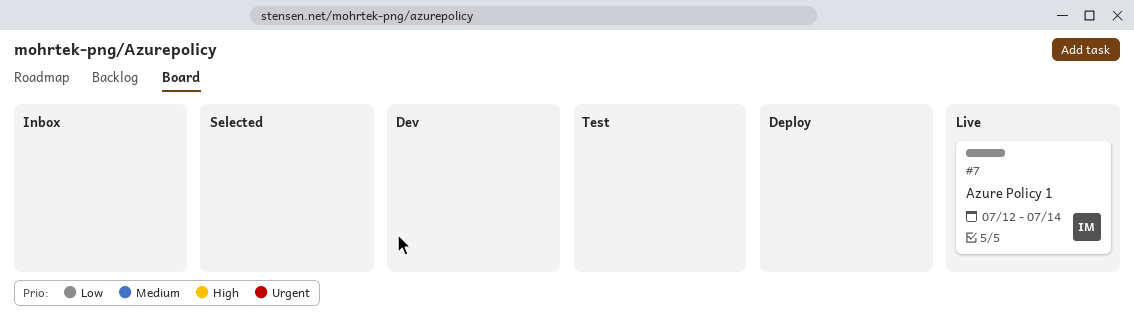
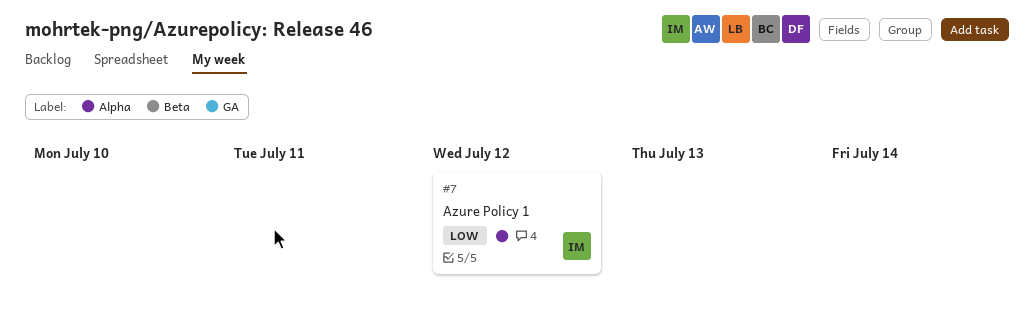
#7, due: Jul 14 -> Jul 12

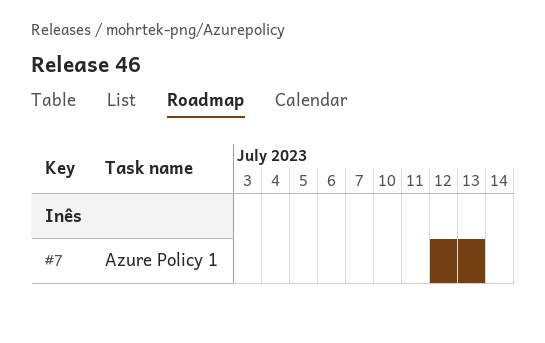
#7, due: Jul 12 -> Jul 13

